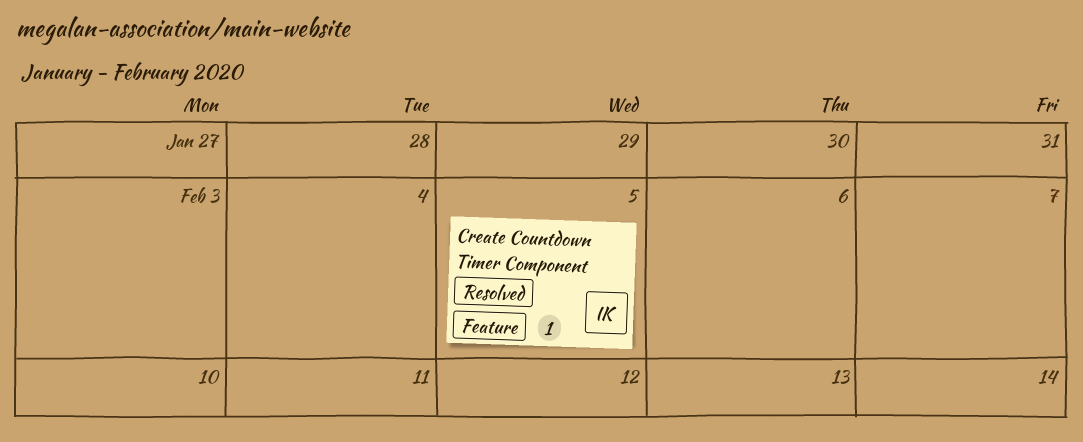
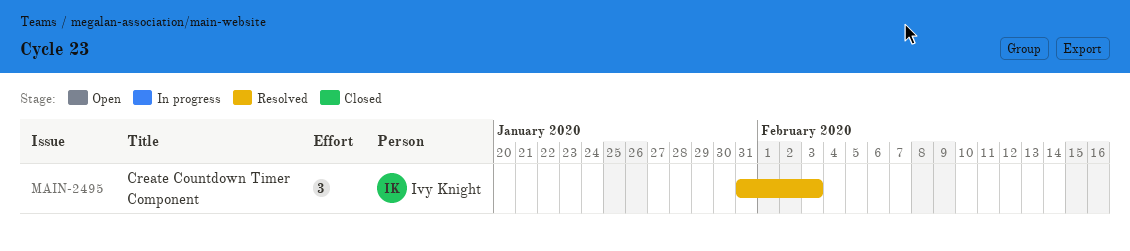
Create Countdown Timer Component, estimate: 1 -> 3
Create Countdown Timer Component, due: Feb 5 -> Feb 3

